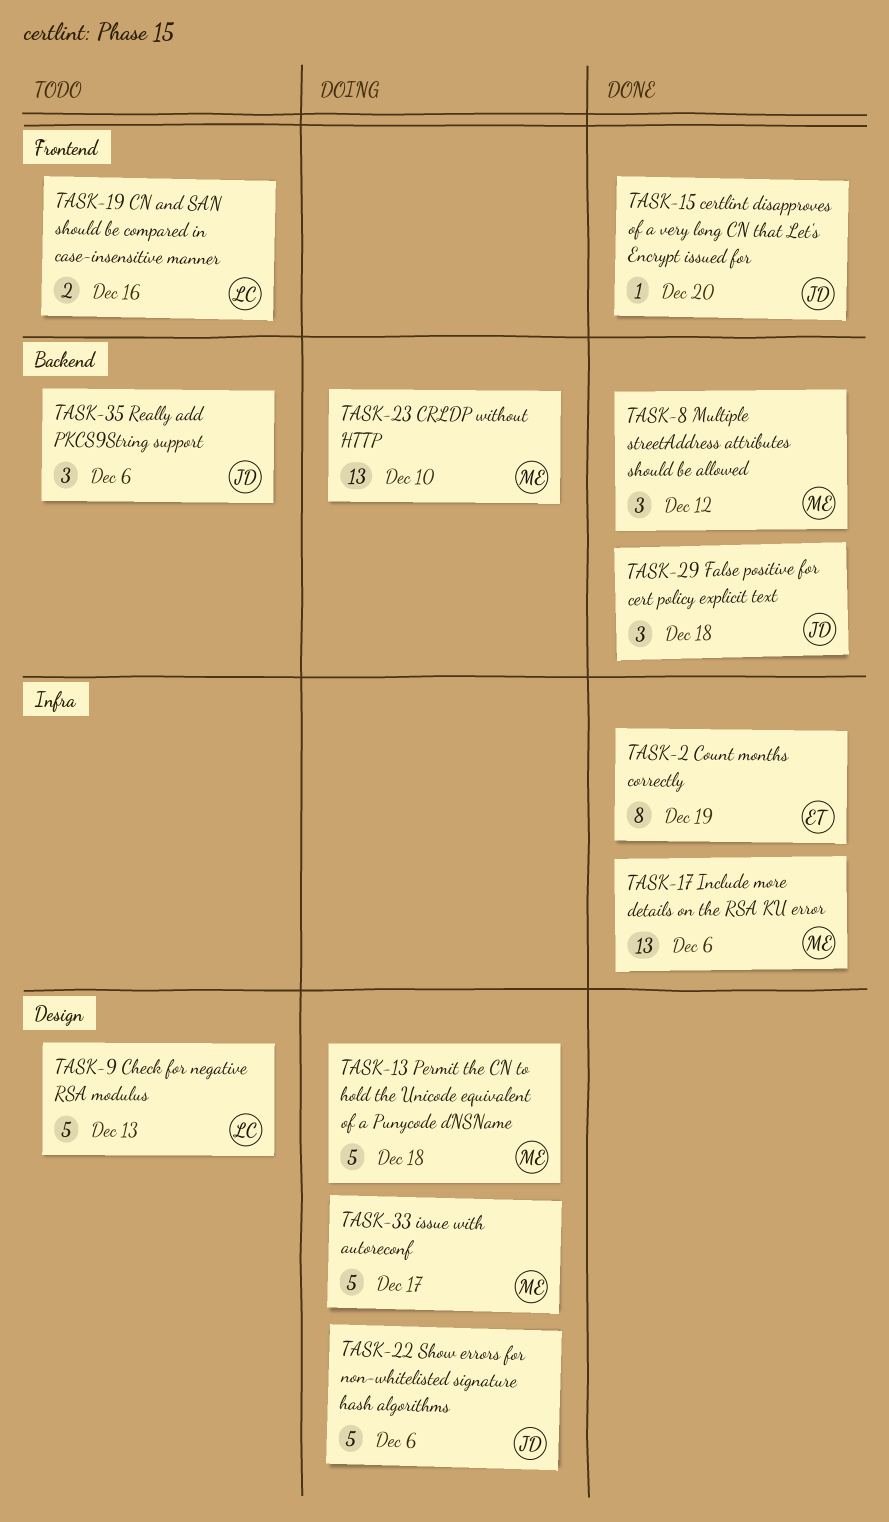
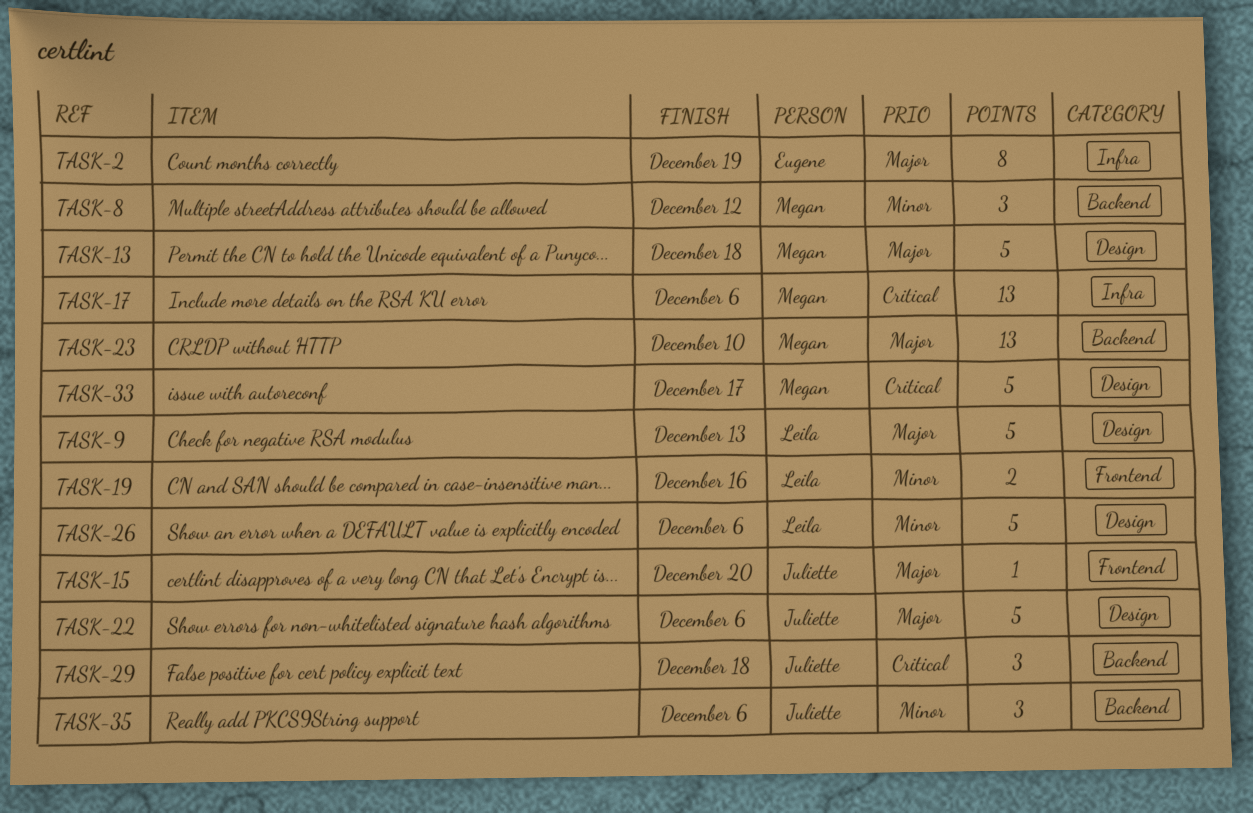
TASK-26: none -> present

